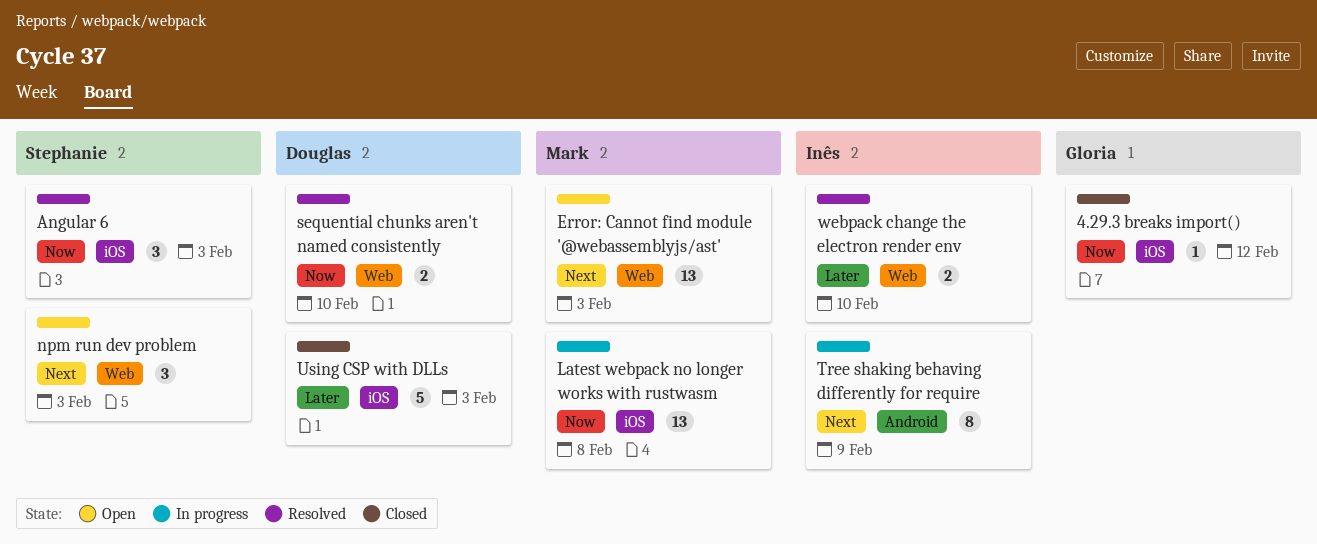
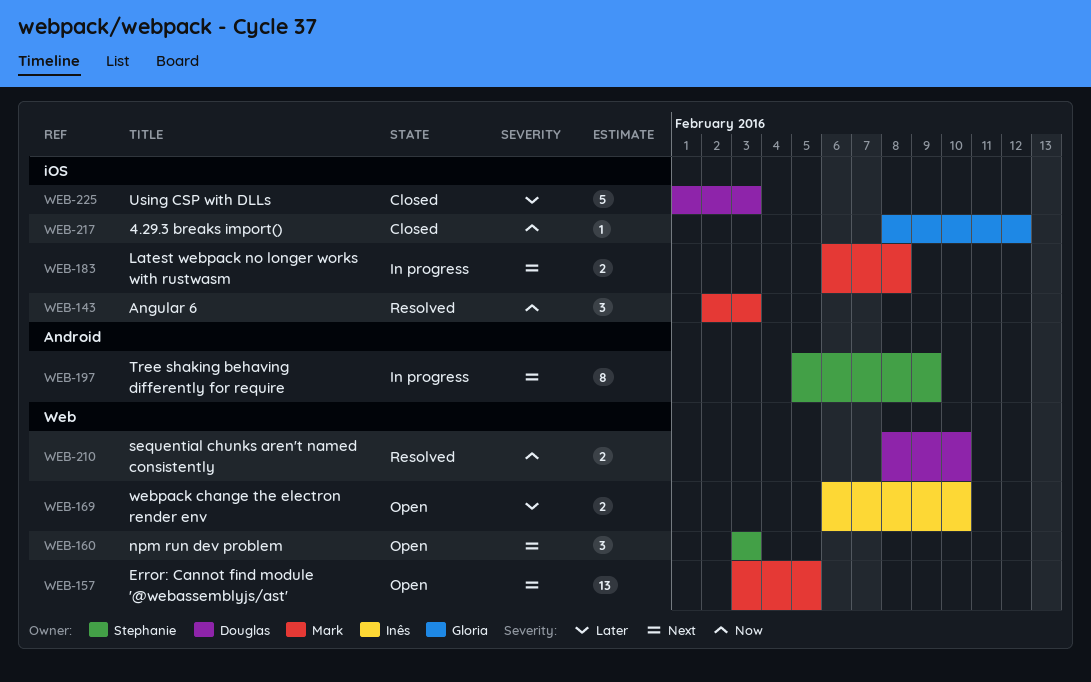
Angular 6, owner: Stephanie -> Mark
Error: Cannot find module '@webassemblyjs/ast', due: Feb 3 -> Feb 5
Latest webpack no longer works with rustwasm, priority: Now -> Next
Latest webpack no longer works with rustwasm, estimate: 13 -> 2
Tree shaking behaving differently for require, owner: Inês -> Stephanie
webpack change the electron render env, status: Resolved -> Open

